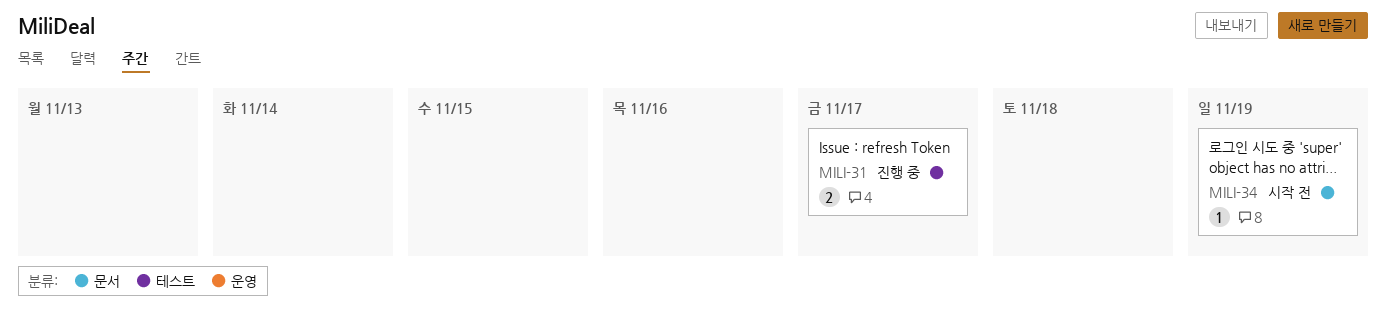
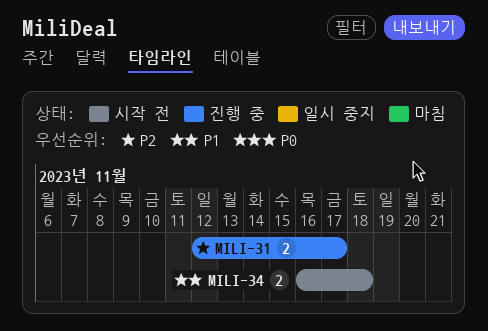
MILI-34, estimate: 1 -> 2
MILI-34, due: Nov 19 -> Nov 18

